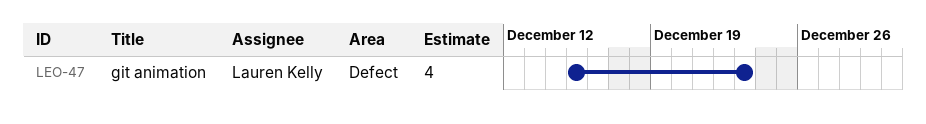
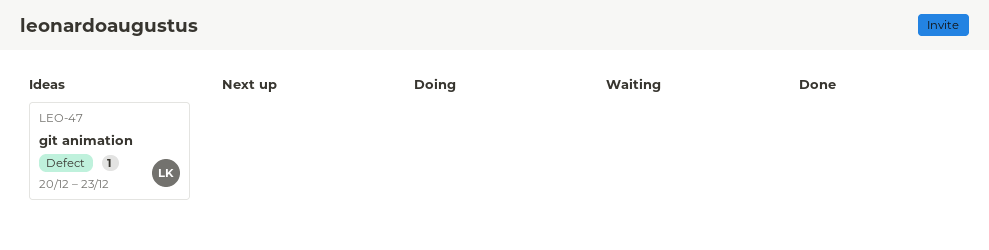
LEO-47, estimate: 4 -> 1
LEO-47, start: Dec 15 -> Dec 20

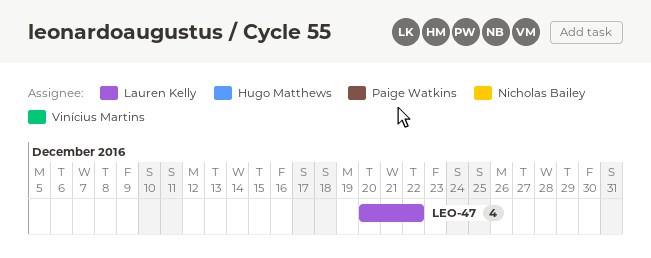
LEO-47, estimate: 1 -> 4
LEO-47, due: Dec 23 -> Dec 22

